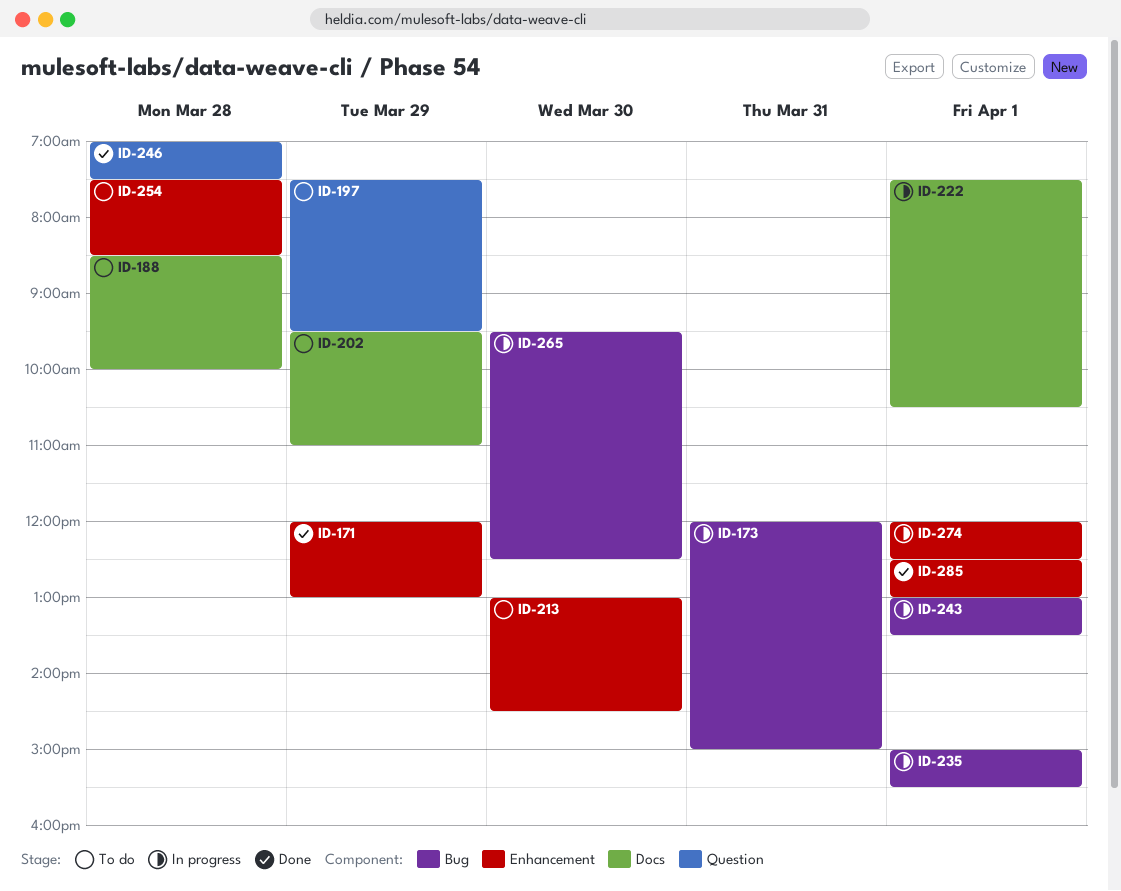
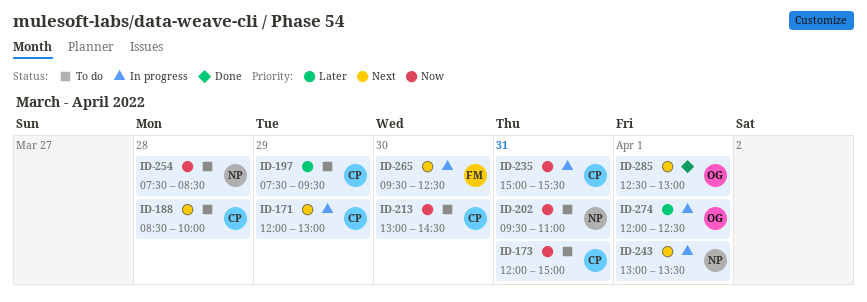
ID-171, status: Done -> In progress
ID-173, status: In progress -> To do
ID-202, day: Mar 29 -> Mar 31
ID-222: present -> none
ID-235, day: Apr 1 -> Mar 31
ID-246: present -> none

